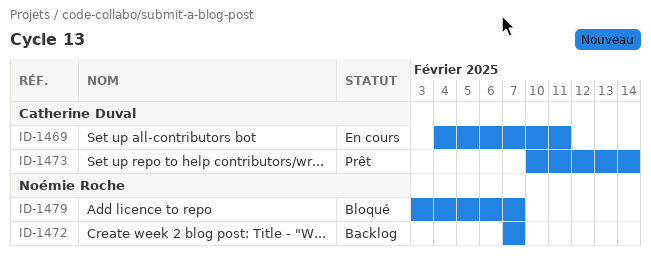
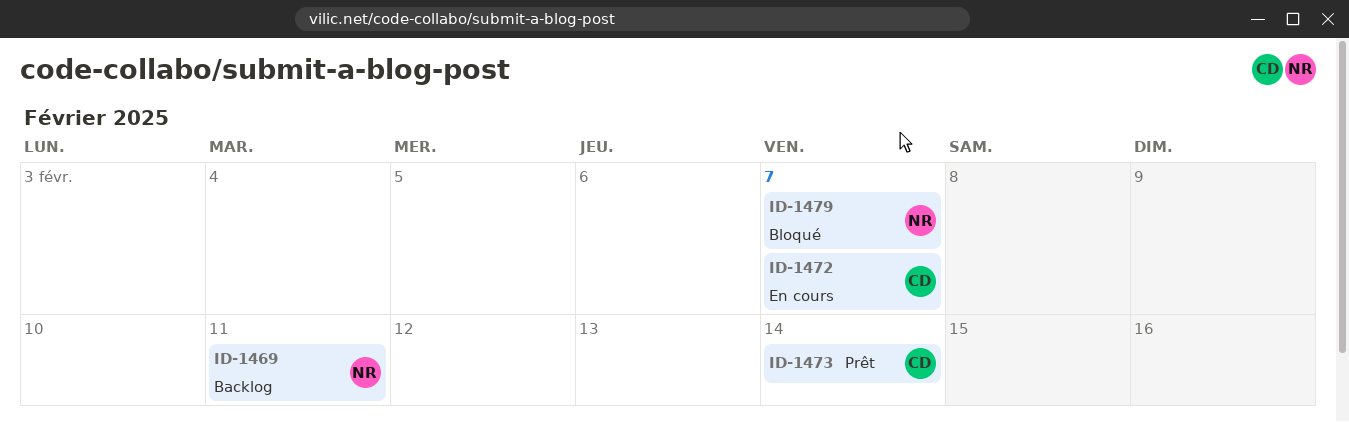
ID-1469, status: En cours -> Backlog
ID-1469, owner: Catherine Duval -> Noémie Roche
ID-1472, status: Backlog -> En cours
ID-1472, owner: Noémie Roche -> Catherine Duval

